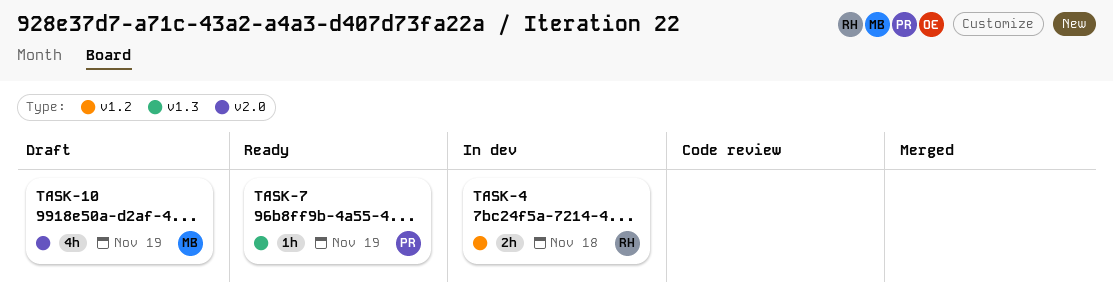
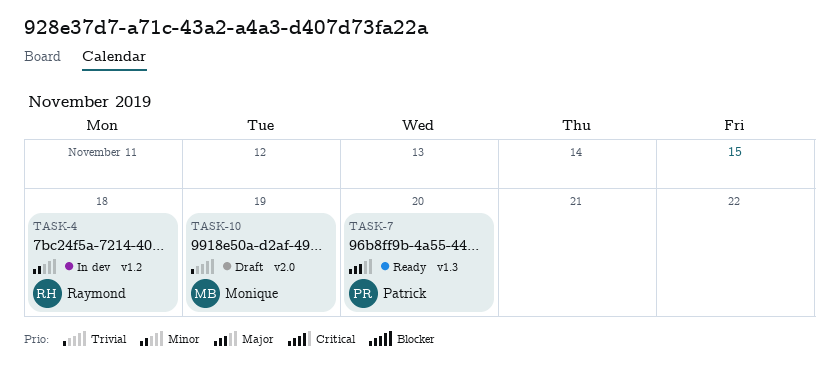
TASK-7, due: Nov 19 -> Nov 20

